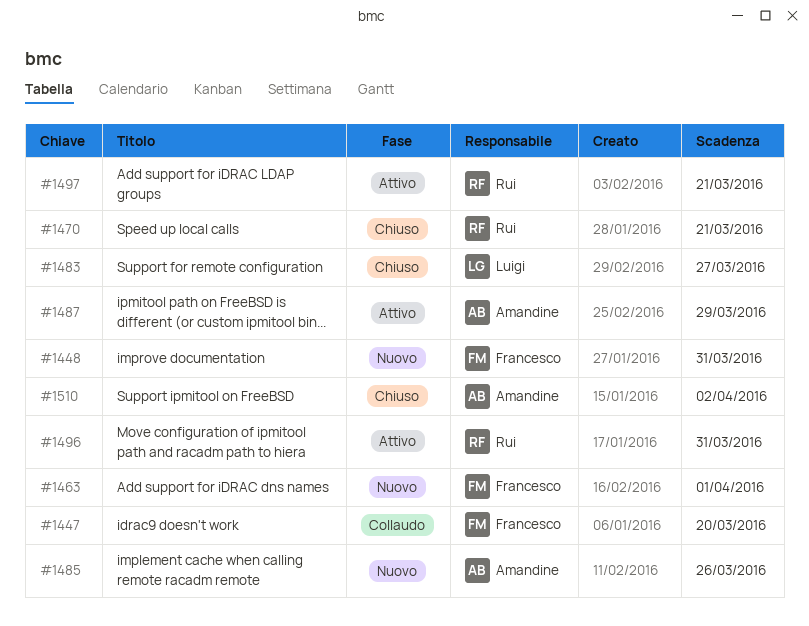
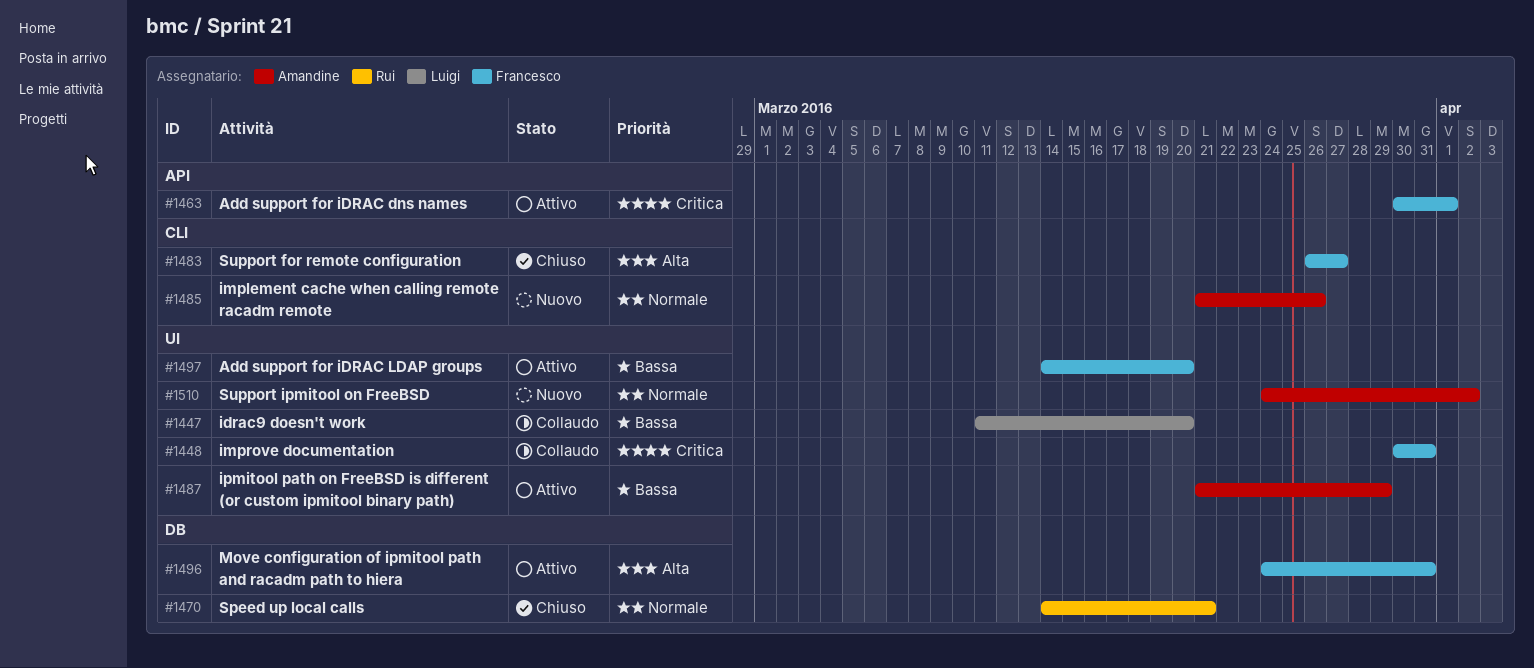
#1447, owner: Francesco -> Luigi
#1448, status: Nuovo -> Collaudo
#1463, status: Nuovo -> Attivo
#1483, owner: Luigi -> Francesco
#1496, owner: Rui -> Francesco
#1497, owner: Rui -> Francesco
#1497, due: Mar 21 -> Mar 20
#1510, status: Chiuso -> Nuovo

